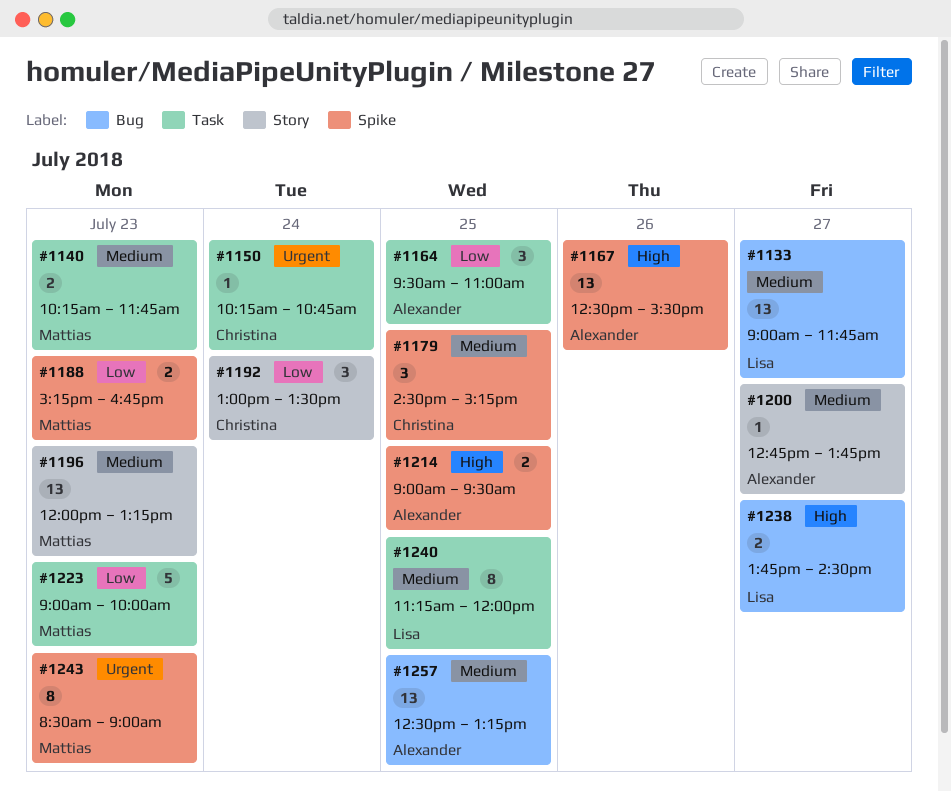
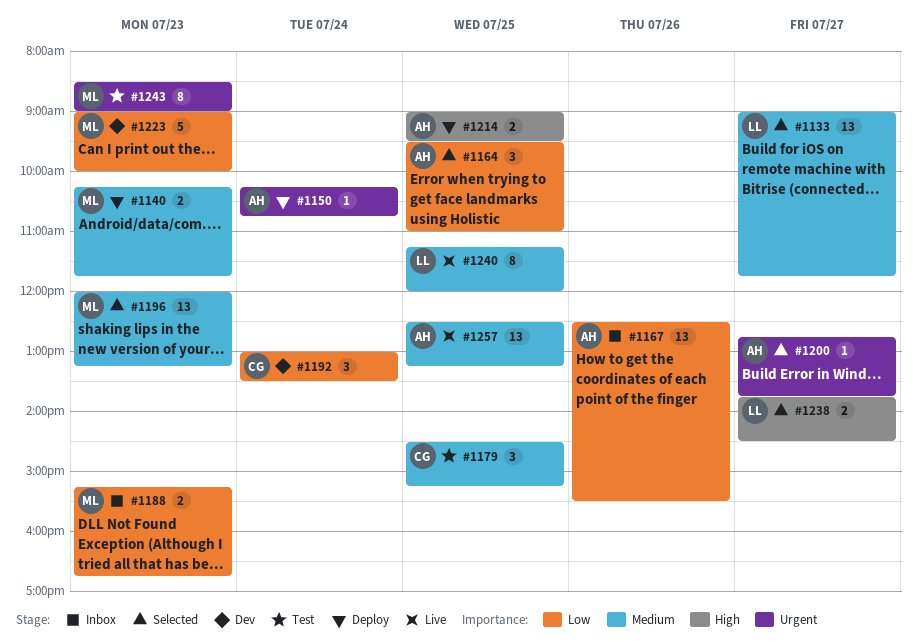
#1150, owner: Christina -> Alexander
#1167, priority: High -> Low
#1200, priority: Medium -> Urgent

